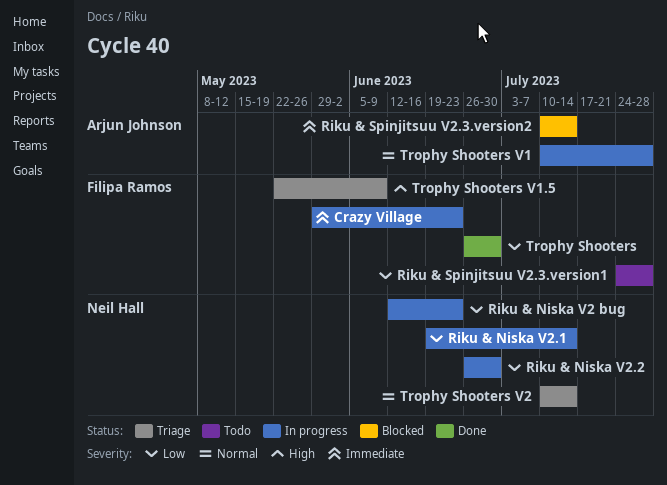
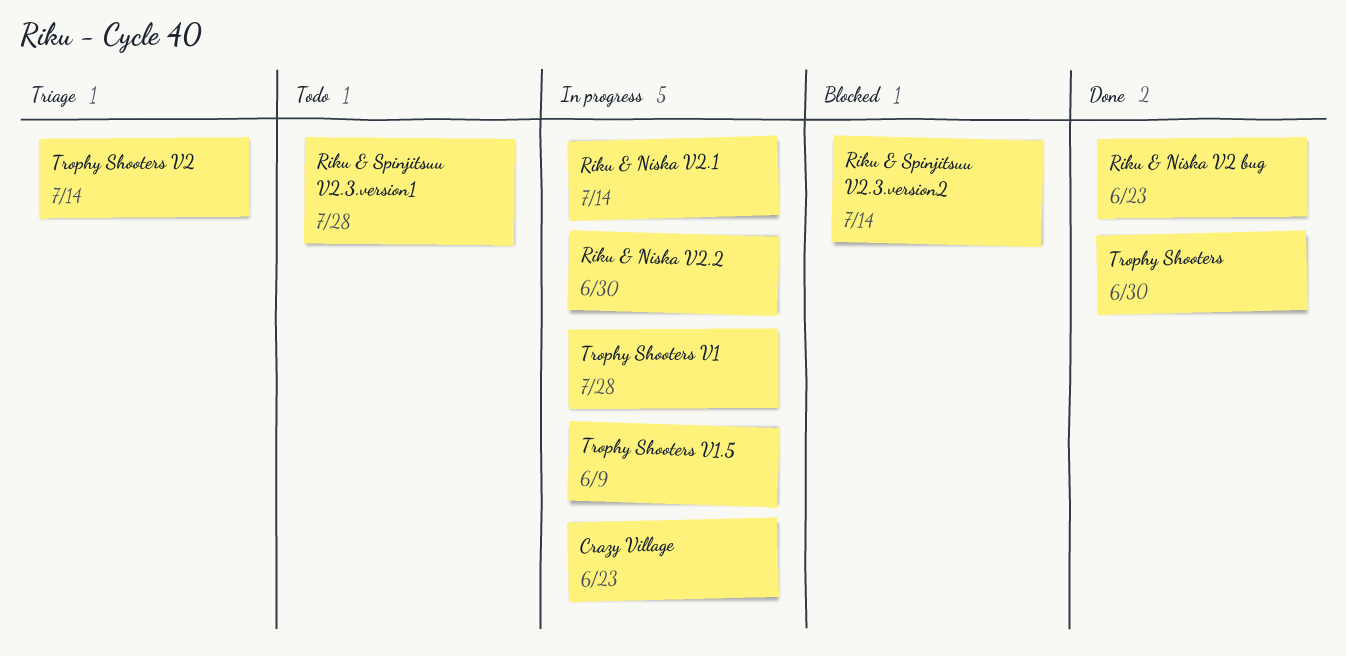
Riku & Niska V2 bug, status: In progress -> Done
Trophy Shooters V1.5, status: Triage -> In progress

